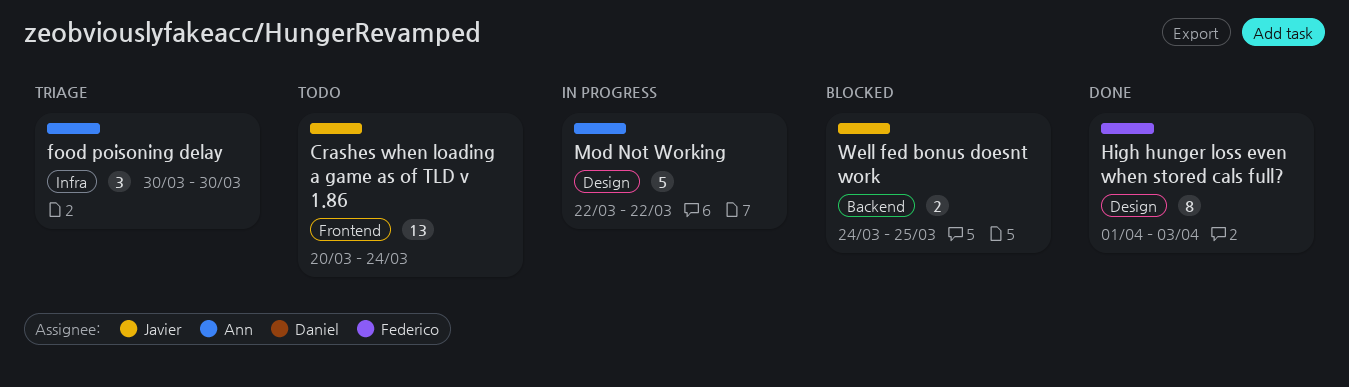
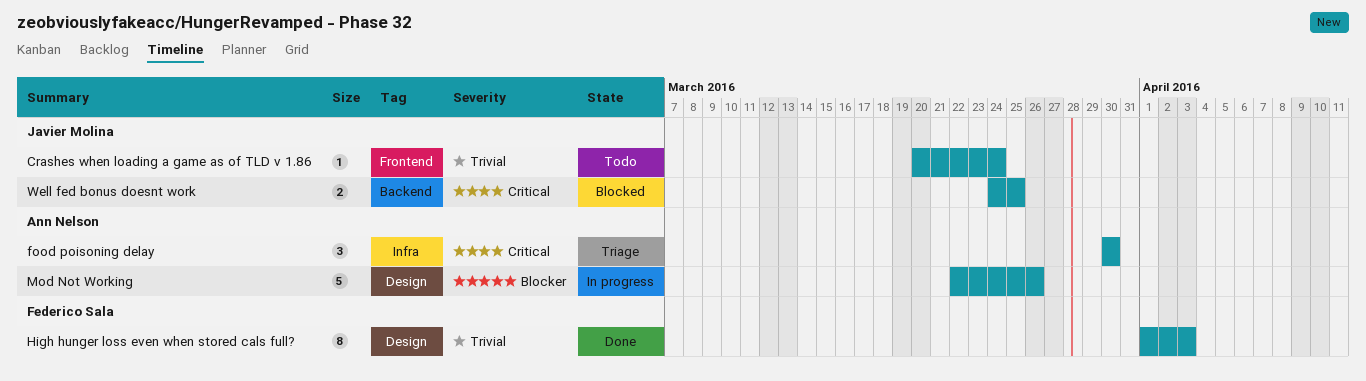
Crashes when loading a game as of TLD v 1.86, estimate: 13 -> 1
Mod Not Working, due: Mar 22 -> Mar 26

